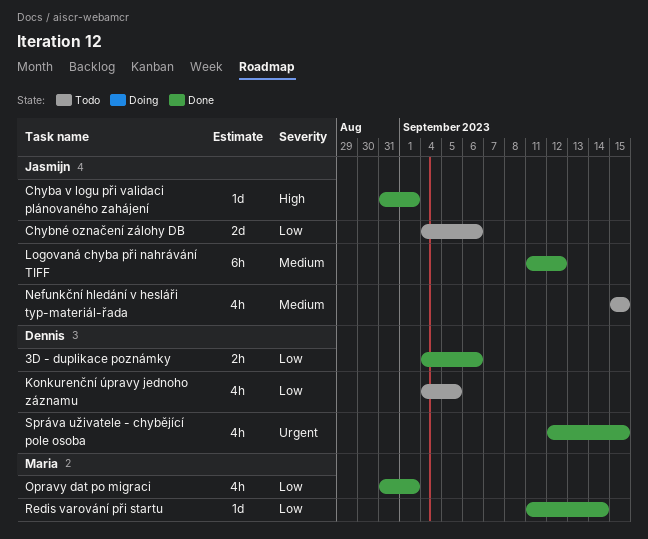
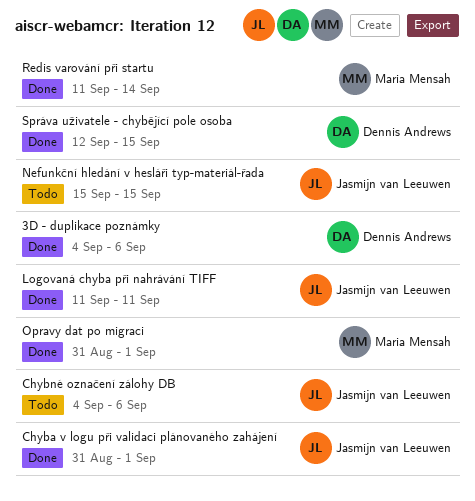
Konkurenční úpravy jednoho záznamu: present -> none
Logovaná chyba při nahrávání TIFF, due: Sep 12 -> Sep 11

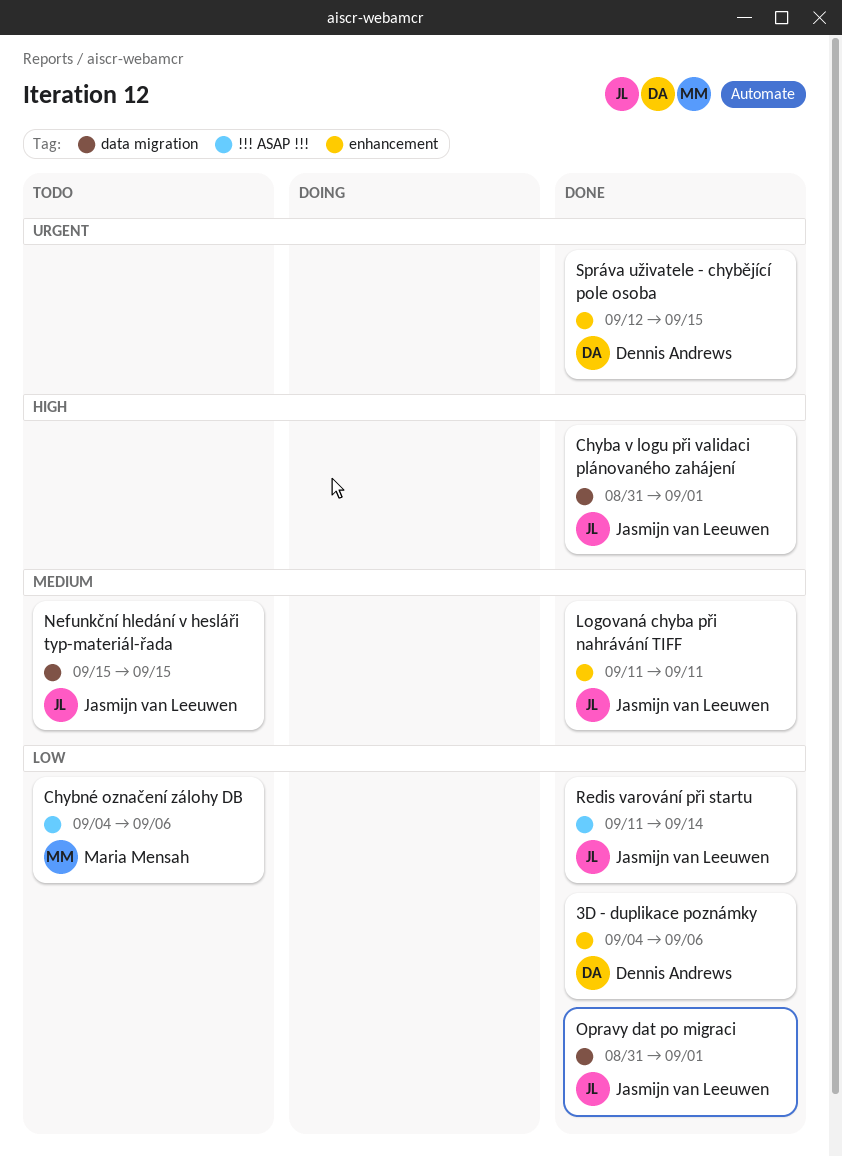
Chybné označení zálohy DB, owner: Jasmijn van Leeuwen -> Maria Mensah
Opravy dat po migraci, owner: Maria Mensah -> Jasmijn van Leeuwen
Redis varování při startu, owner: Maria Mensah -> Jasmijn van Leeuwen

